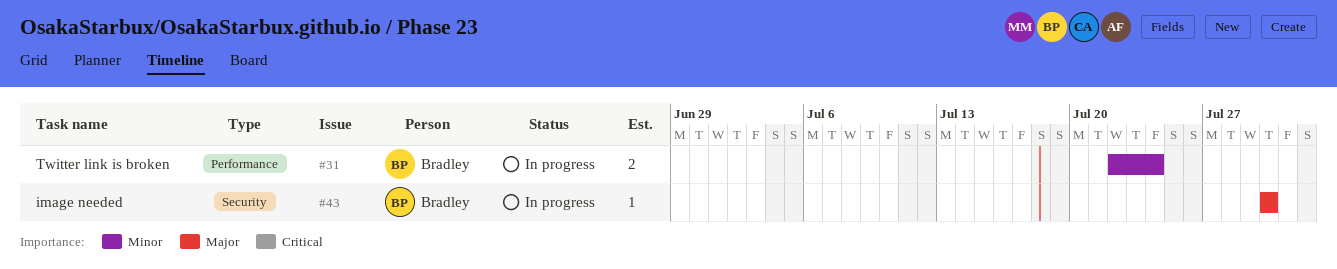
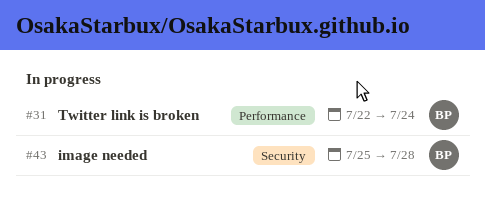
#43, start: Jul 30 -> Jul 25
#43, due: Jul 30 -> Jul 28

